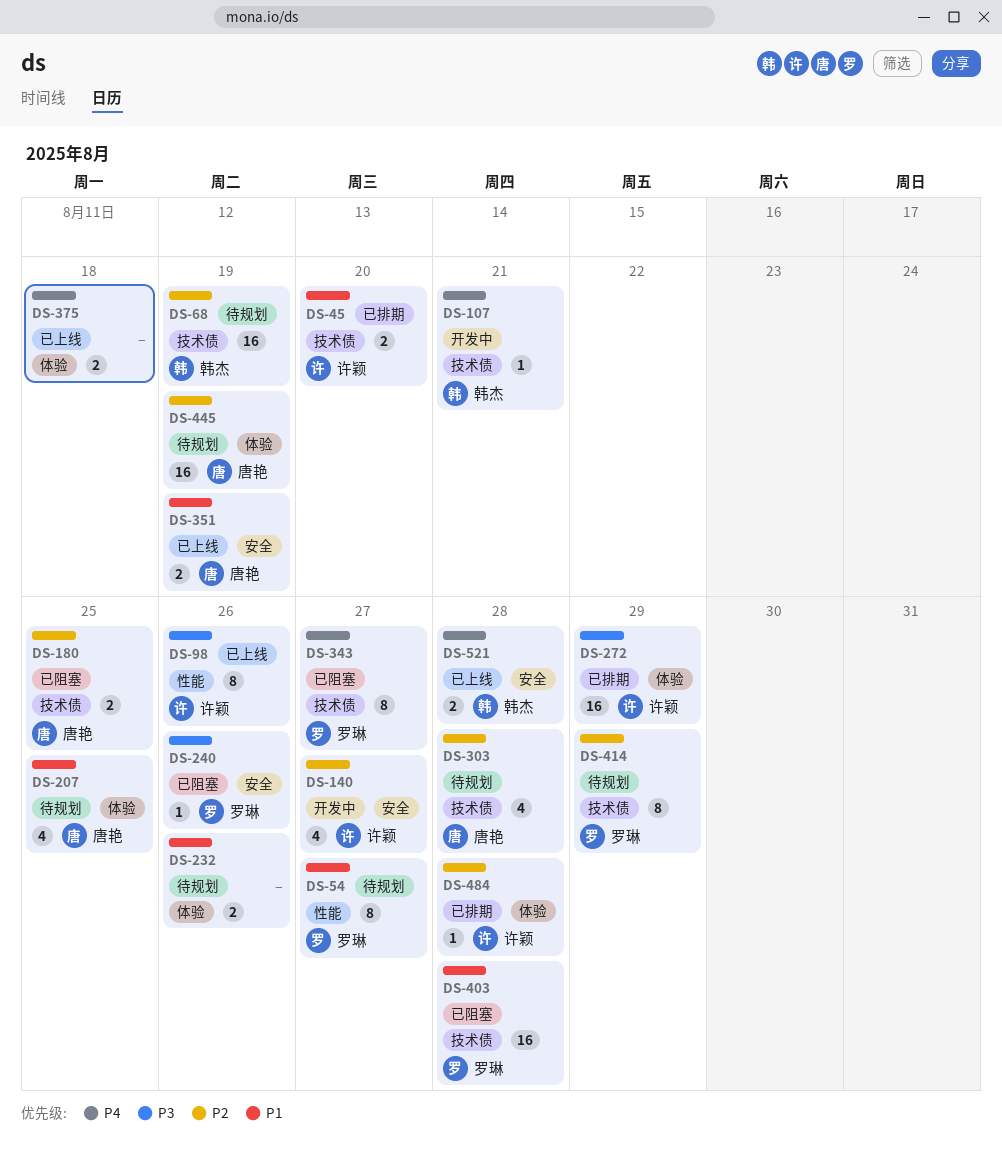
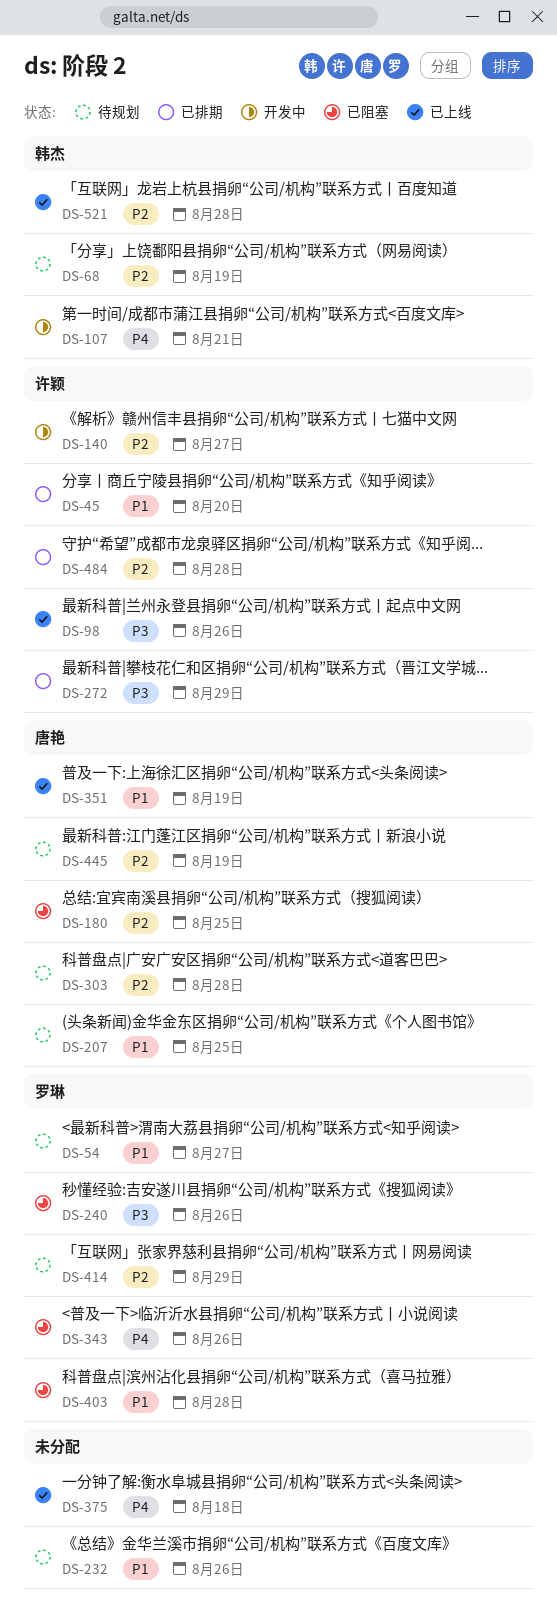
DS-343, due: Aug 27 -> Aug 26
DS-521, priority: P4 -> P2

